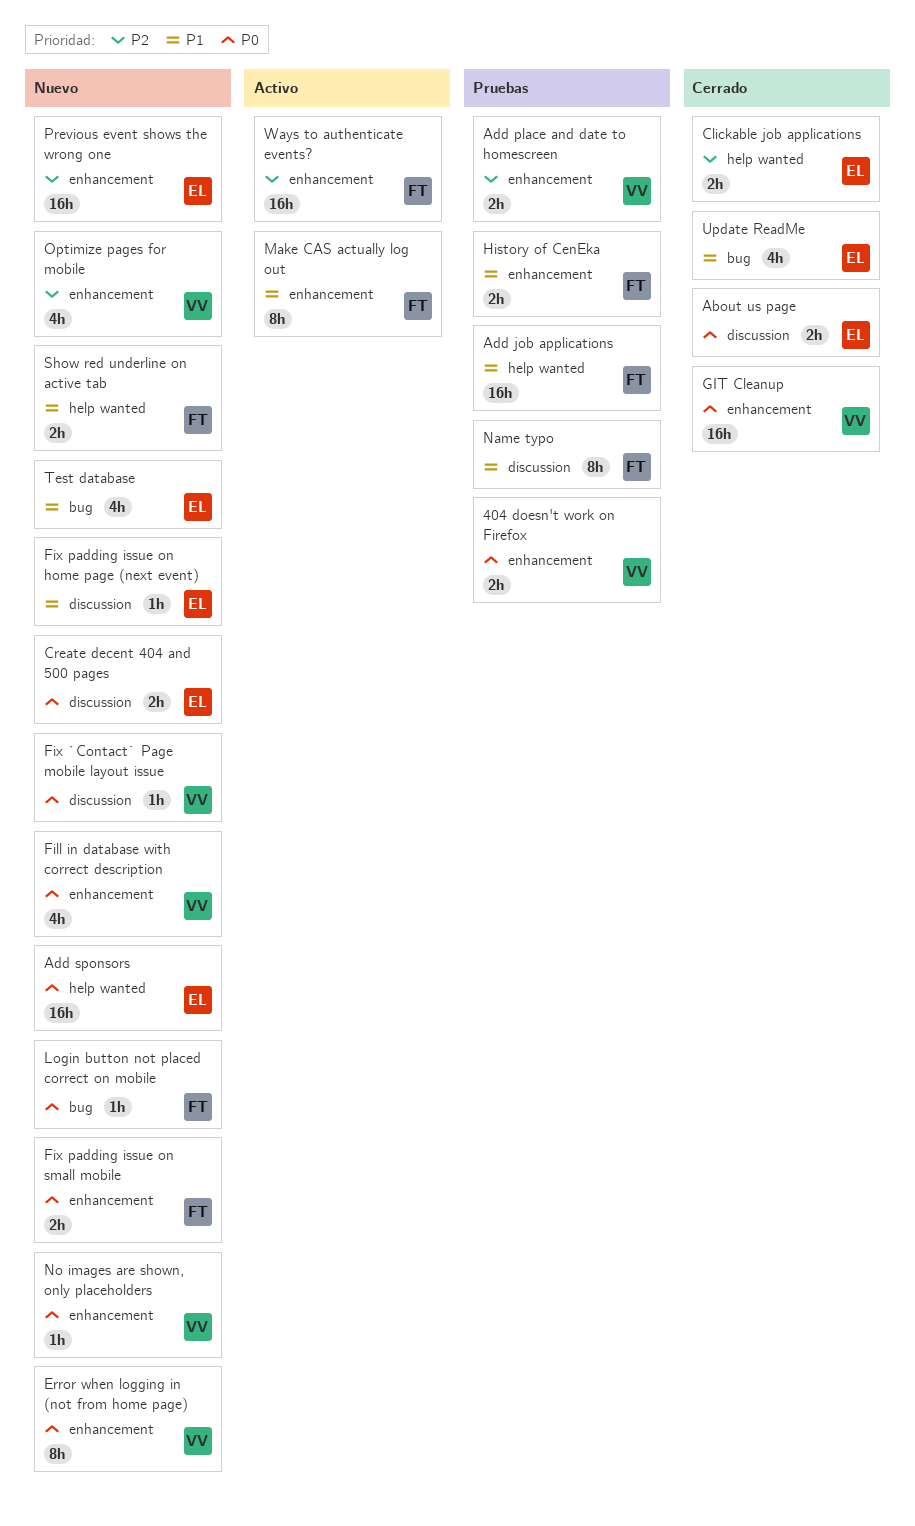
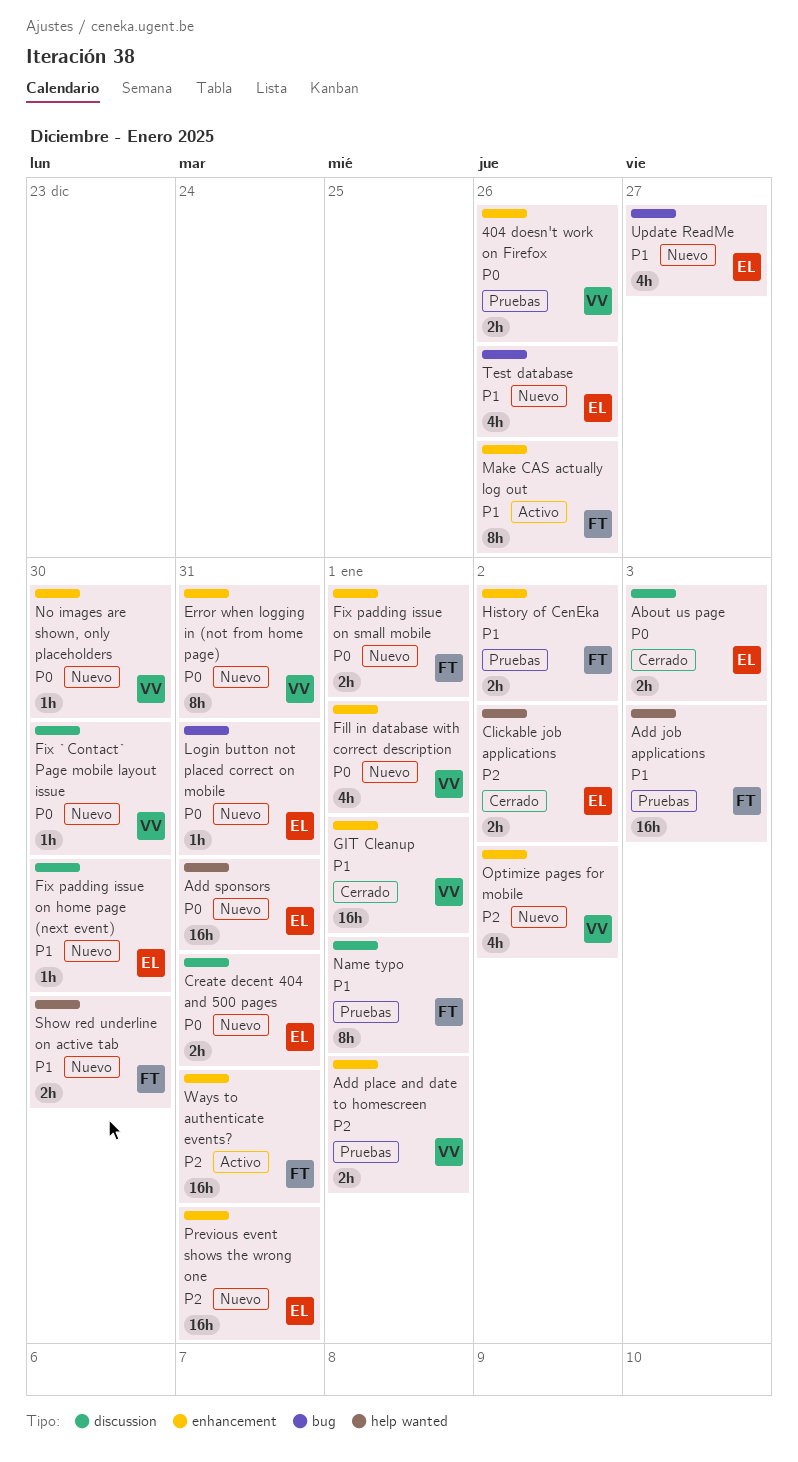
GIT Cleanup, priority: P0 -> P1
Login button not placed correct on mobile, owner: FT -> EL
Update ReadMe, status: Cerrado -> Nuevo

